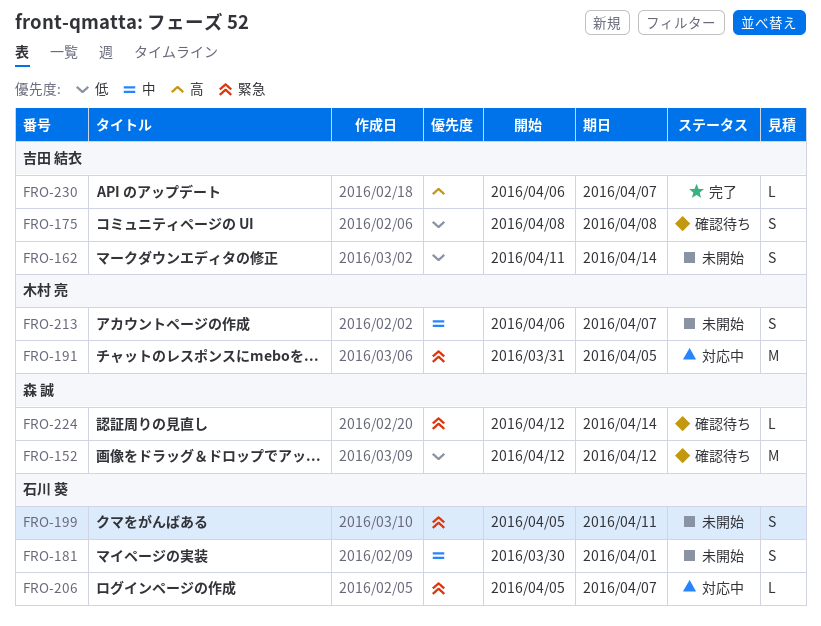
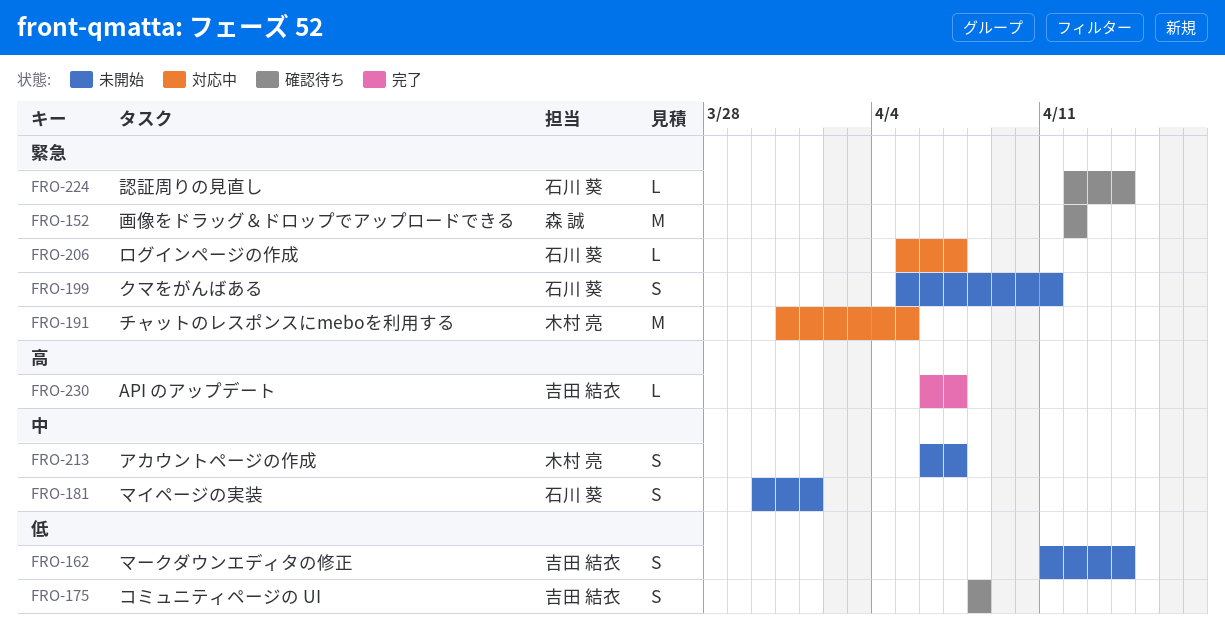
FRO-152, priority: 低 -> 緊急
FRO-224, owner: 森 誠 -> 石川 葵

